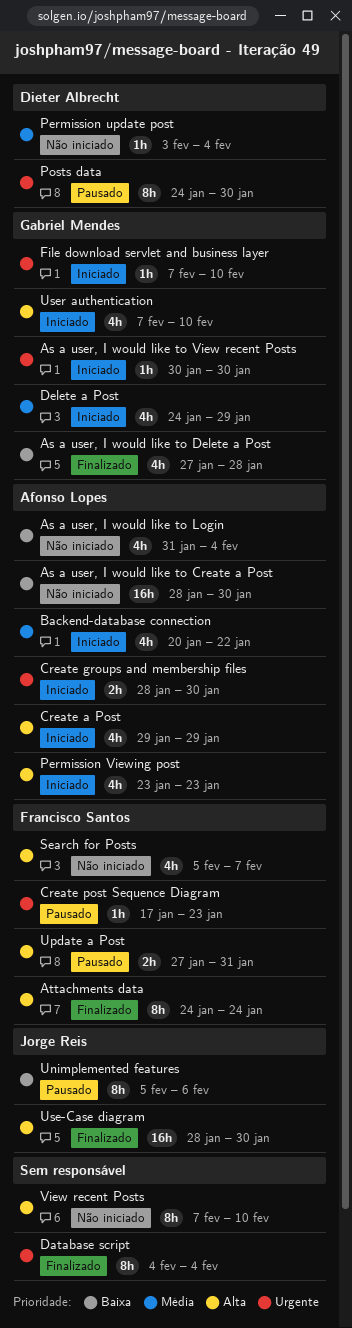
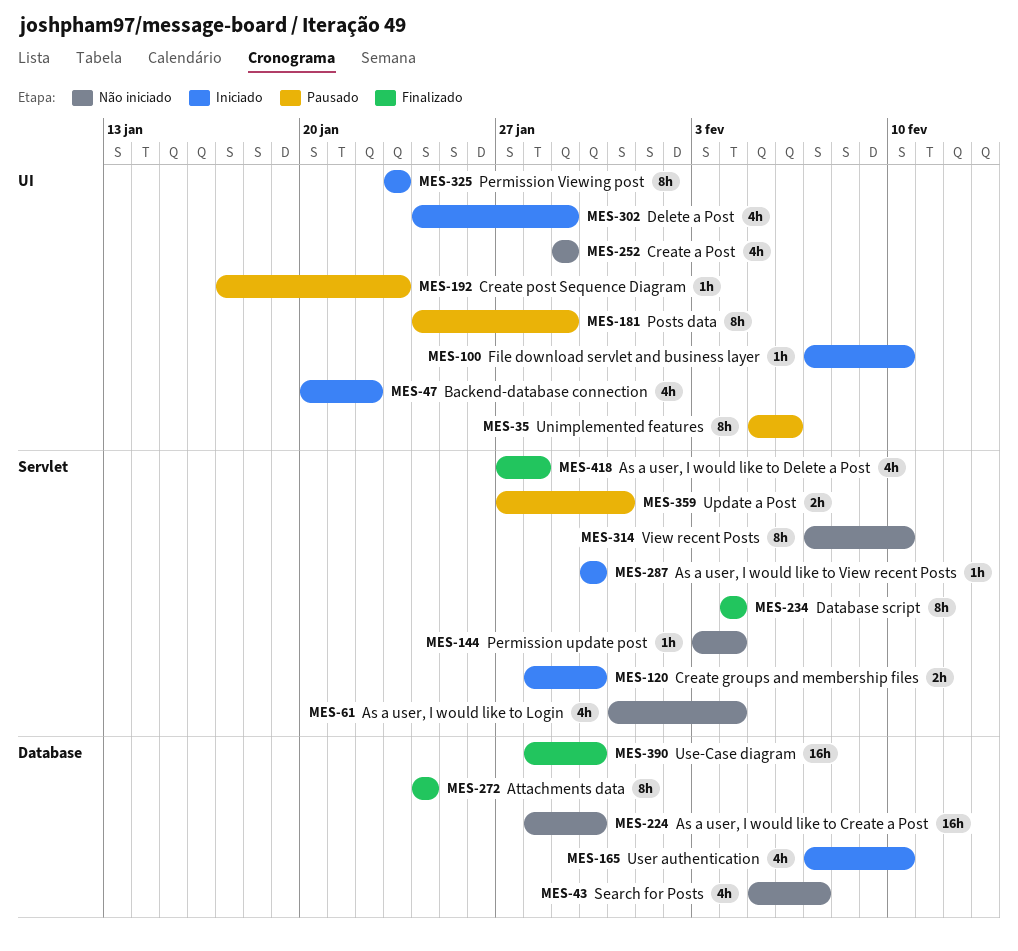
Create a Post, status: Iniciado -> Não iniciado
Permission Viewing post, estimate: 4h -> 8h
Posts data, due: Jan 30 -> Jan 29

